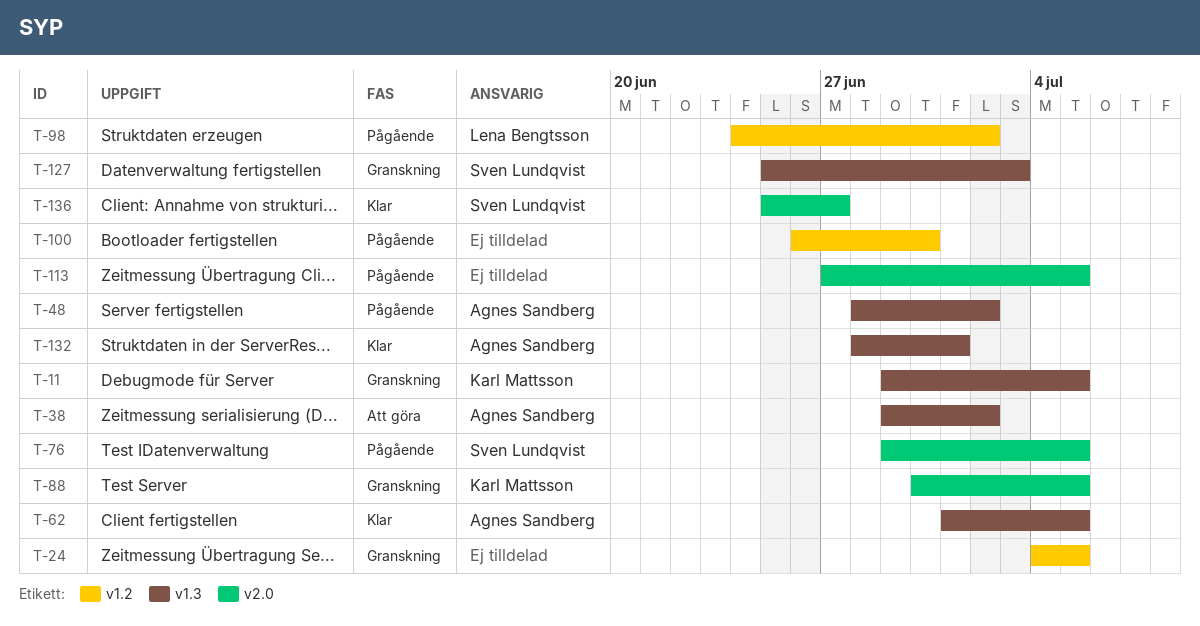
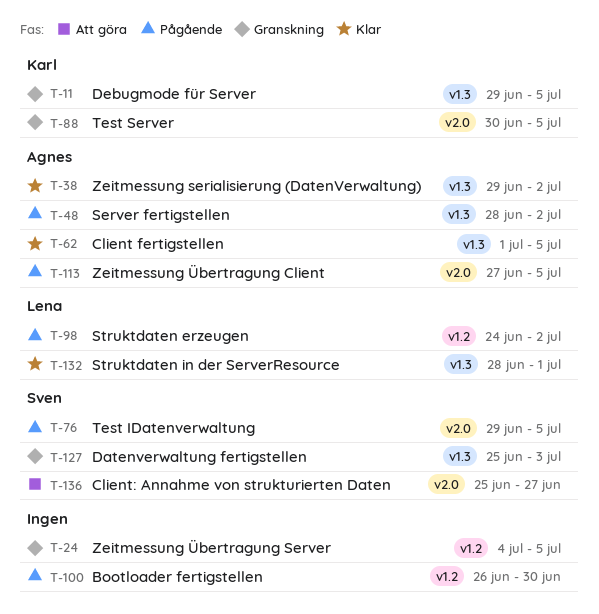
T-38, status: Att göra -> Klar
T-113, owner: none -> Agnes Sandberg
T-132, owner: Agnes Sandberg -> Lena Bengtsson
T-136, status: Klar -> Att göra

